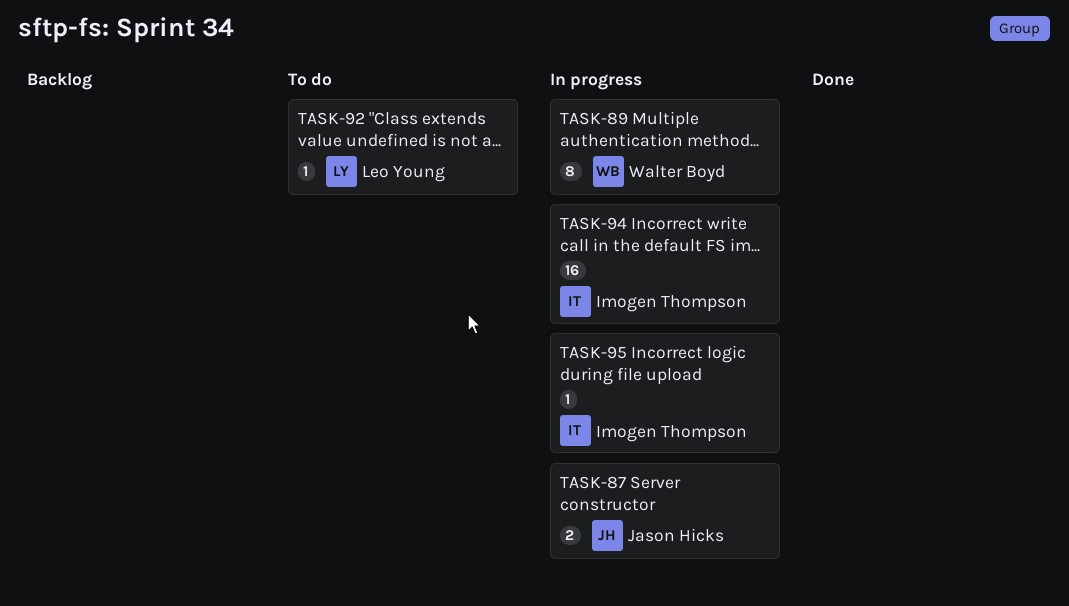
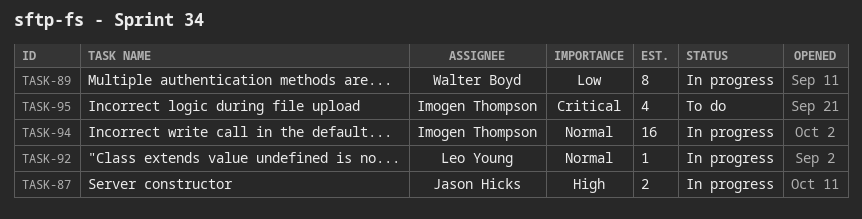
TASK-92, status: To do -> In progress
TASK-95, status: In progress -> To do
TASK-95, estimate: 1 -> 4

